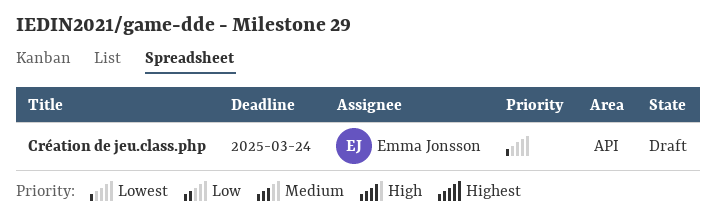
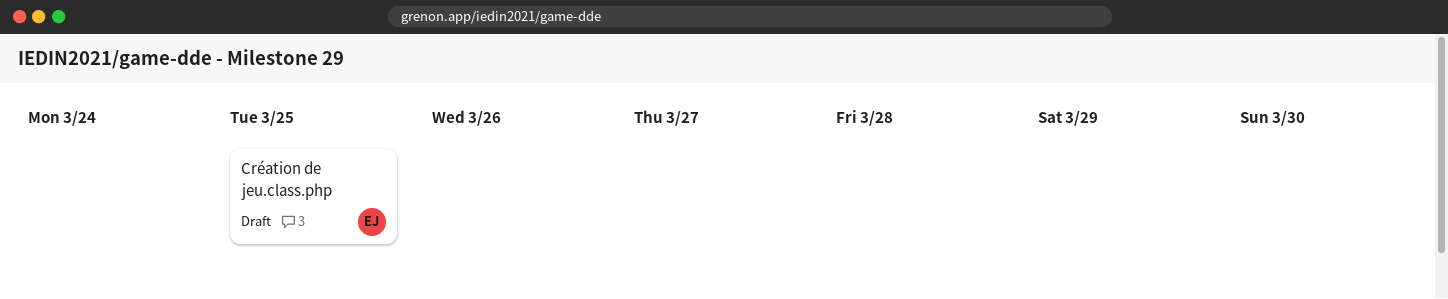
Création de jeu.class.php, due: Mar 24 -> Mar 25

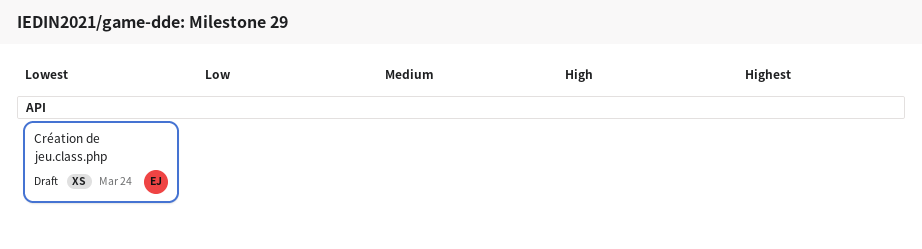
Création de jeu.class.php, due: Mar 25 -> Mar 24

